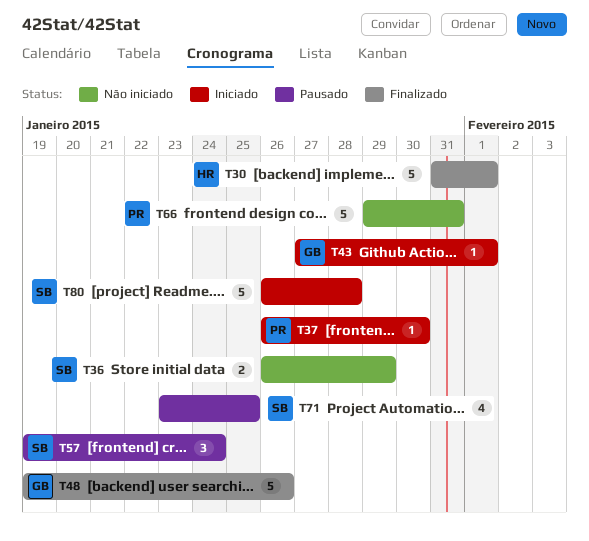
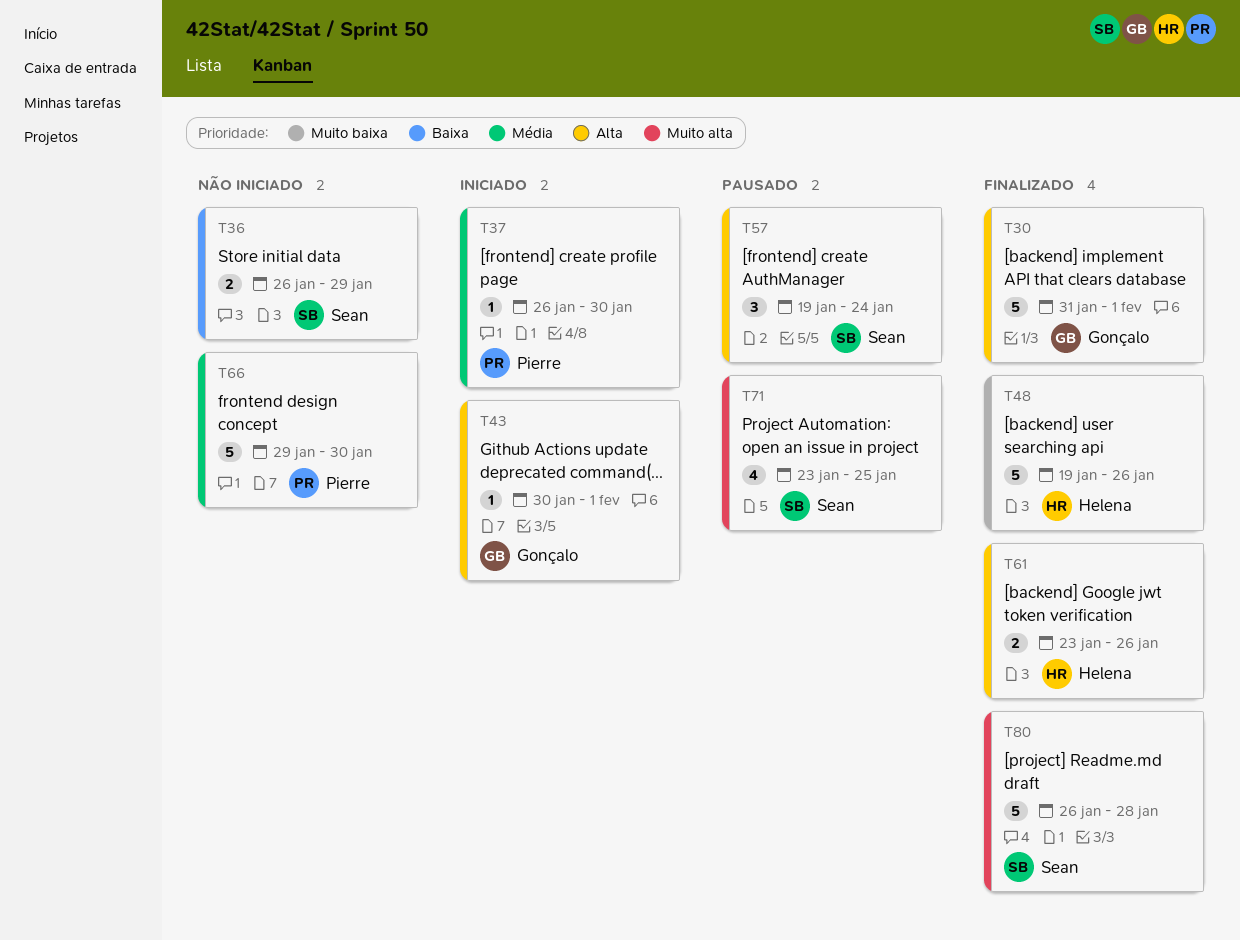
T30, owner: Helena -> Gonçalo
T43, start: Jan 27 -> Jan 30
T48, owner: Gonçalo -> Helena
T61: none -> present
T66, due: Jan 31 -> Jan 30
T80, status: Iniciado -> Finalizado

